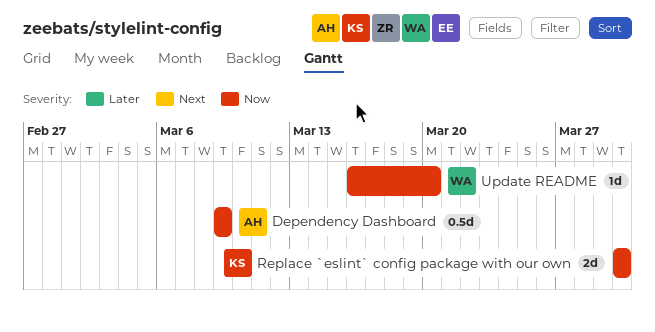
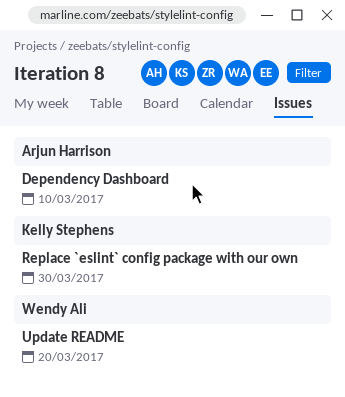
Dependency Dashboard, due: Mar 9 -> Mar 10

